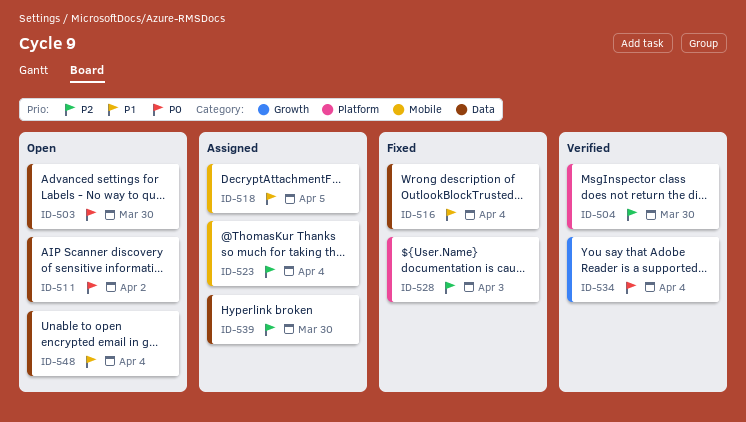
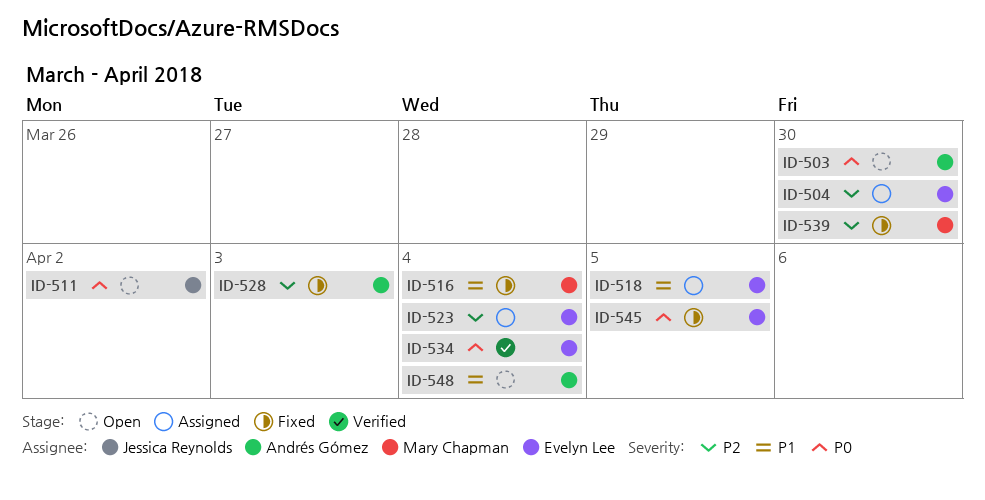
ID-504, status: Verified -> Assigned
ID-539, status: Assigned -> Fixed
ID-545: none -> present

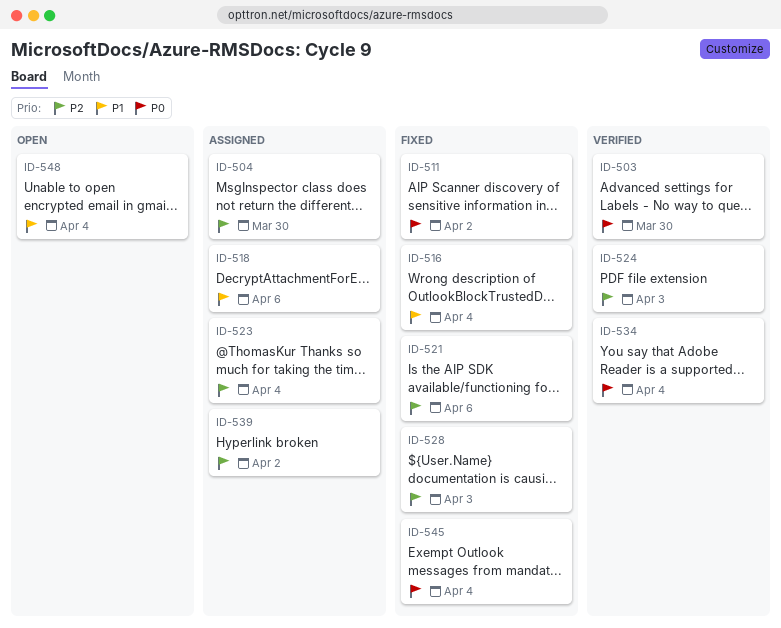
ID-503, status: Open -> Verified
ID-511, status: Open -> Fixed
ID-518, due: Apr 5 -> Apr 6
ID-521: none -> present
ID-524: none -> present
ID-539, status: Fixed -> Assigned
ID-539, due: Mar 30 -> Apr 2
ID-545, due: Apr 5 -> Apr 4

